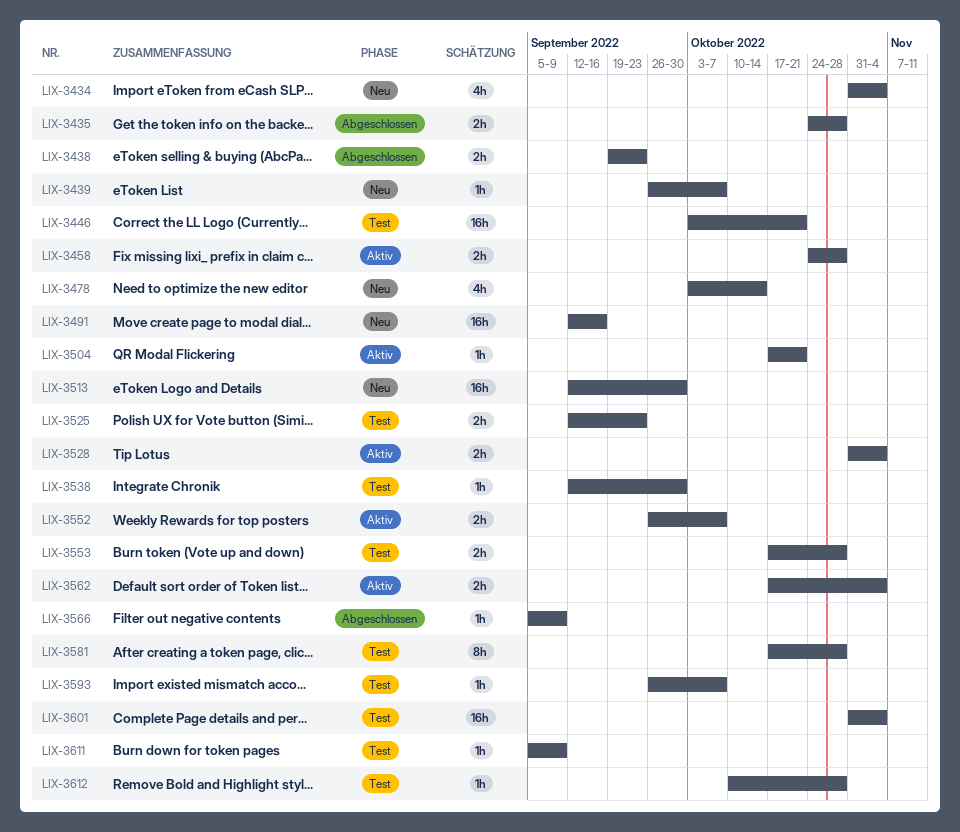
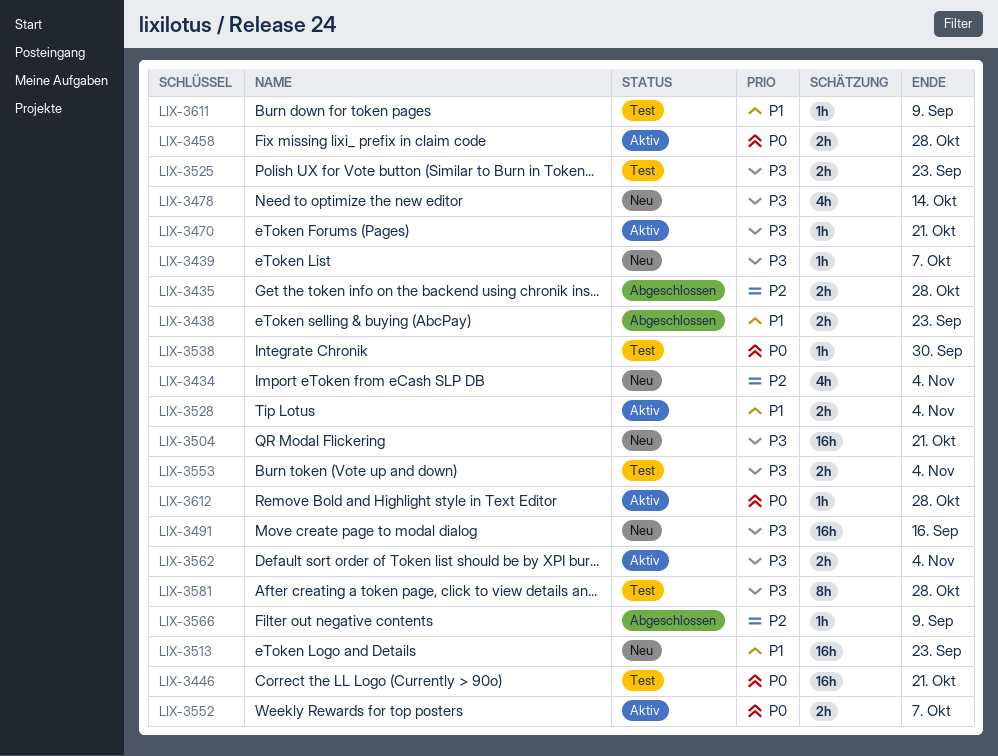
LIX-3470: none -> present
LIX-3504, status: Aktiv -> Neu
LIX-3504, estimate: 1h -> 16h
LIX-3513, due: Sep 30 -> Sep 23
LIX-3553, due: Oct 28 -> Nov 4
LIX-3593: present -> none
LIX-3601: present -> none
LIX-3612, status: Test -> Aktiv

